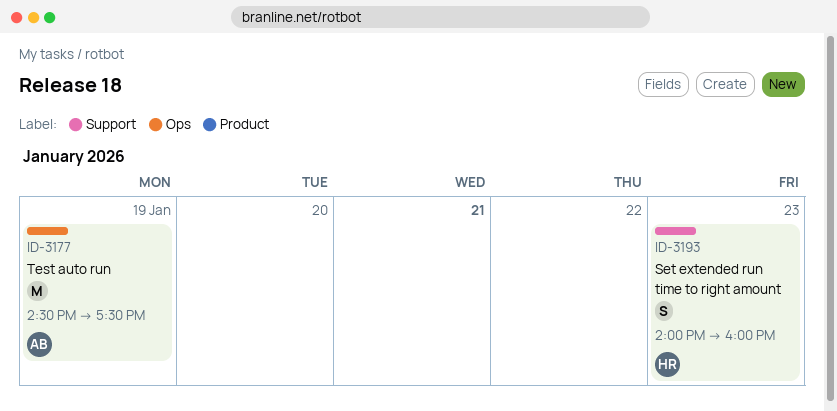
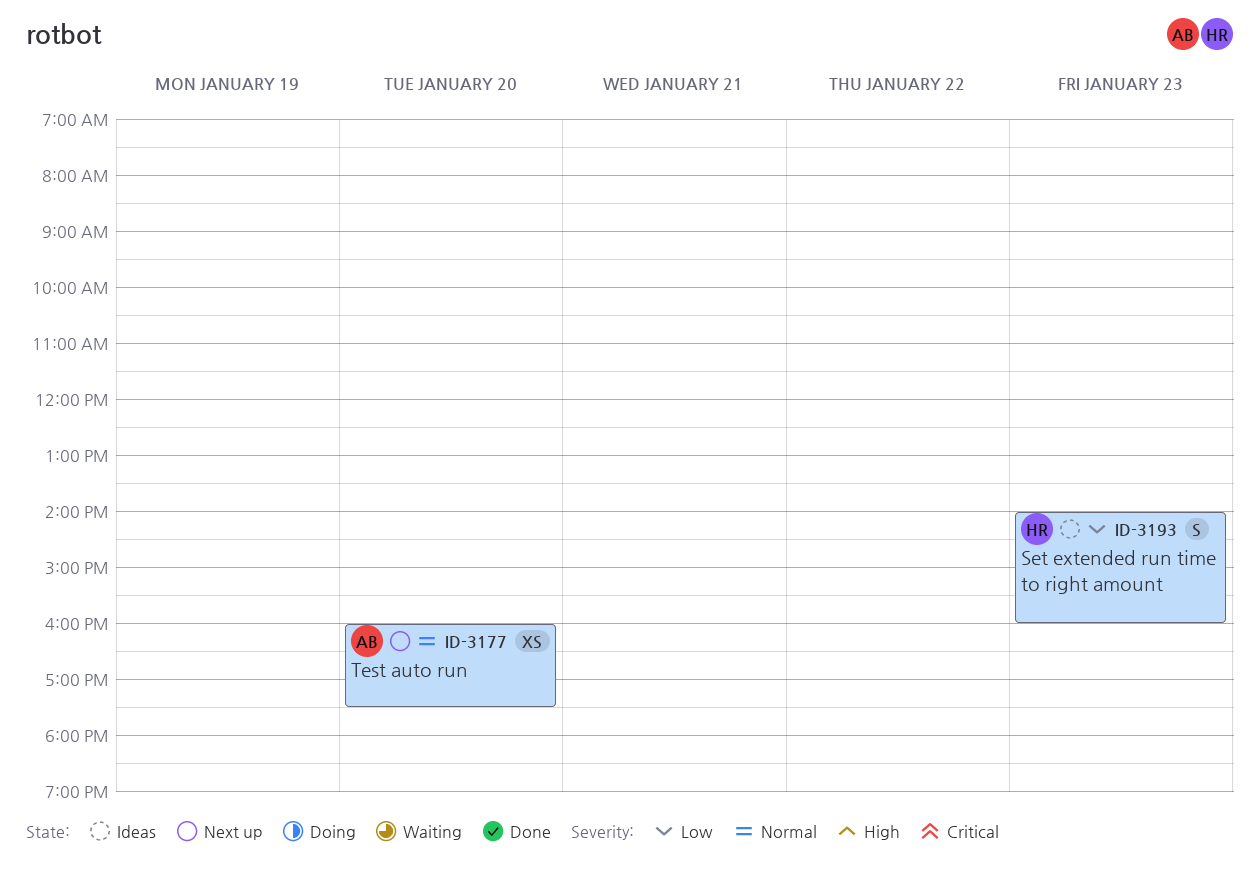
ID-3177, estimate: M -> XS
ID-3177, day: Jan 19 -> Jan 20
ID-3177, begins: 14:30 -> 16:00

